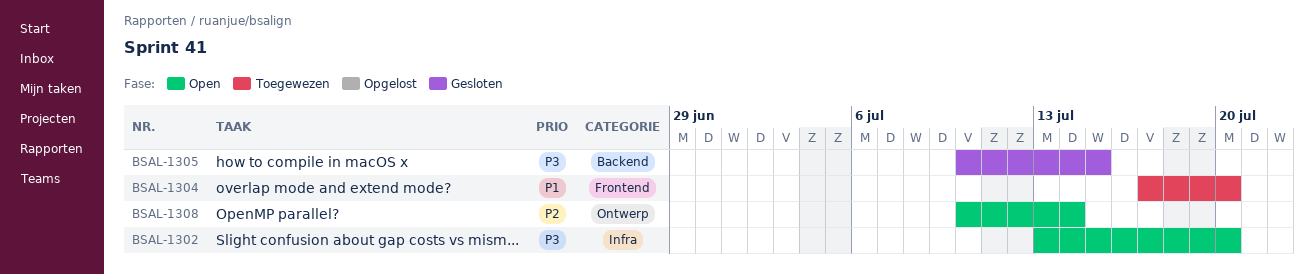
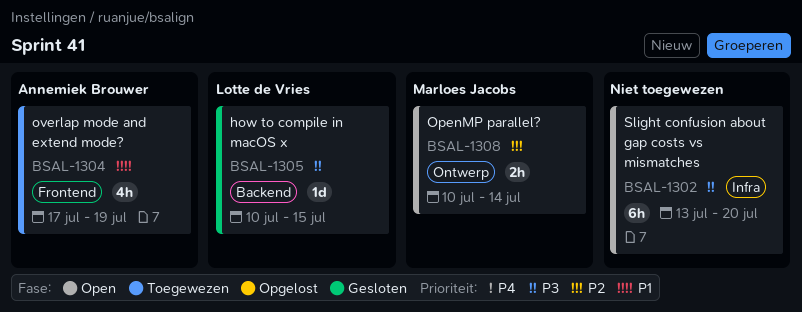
BSAL-1304, due: Jul 20 -> Jul 19

